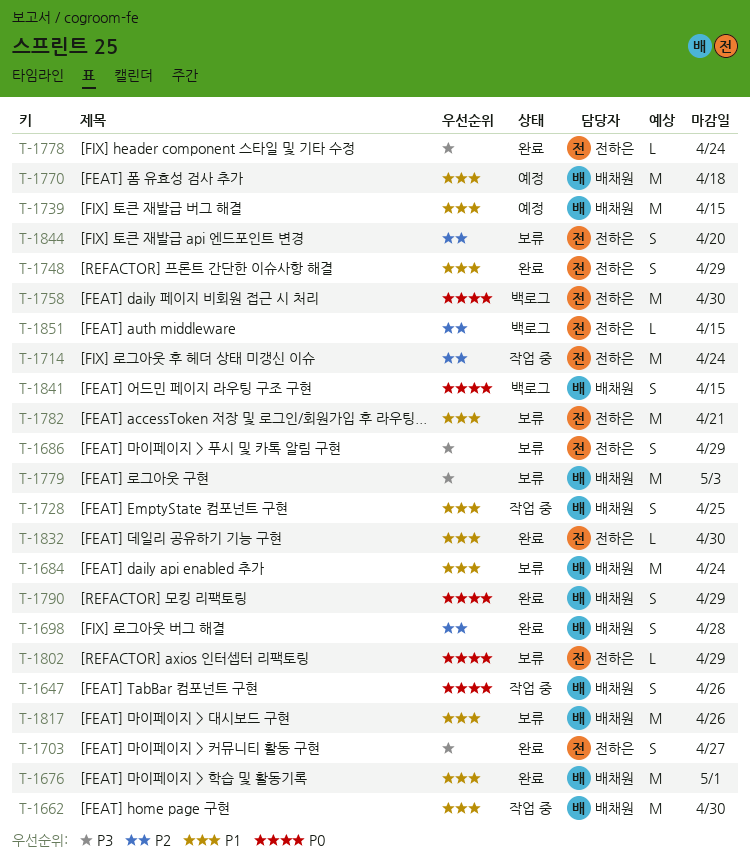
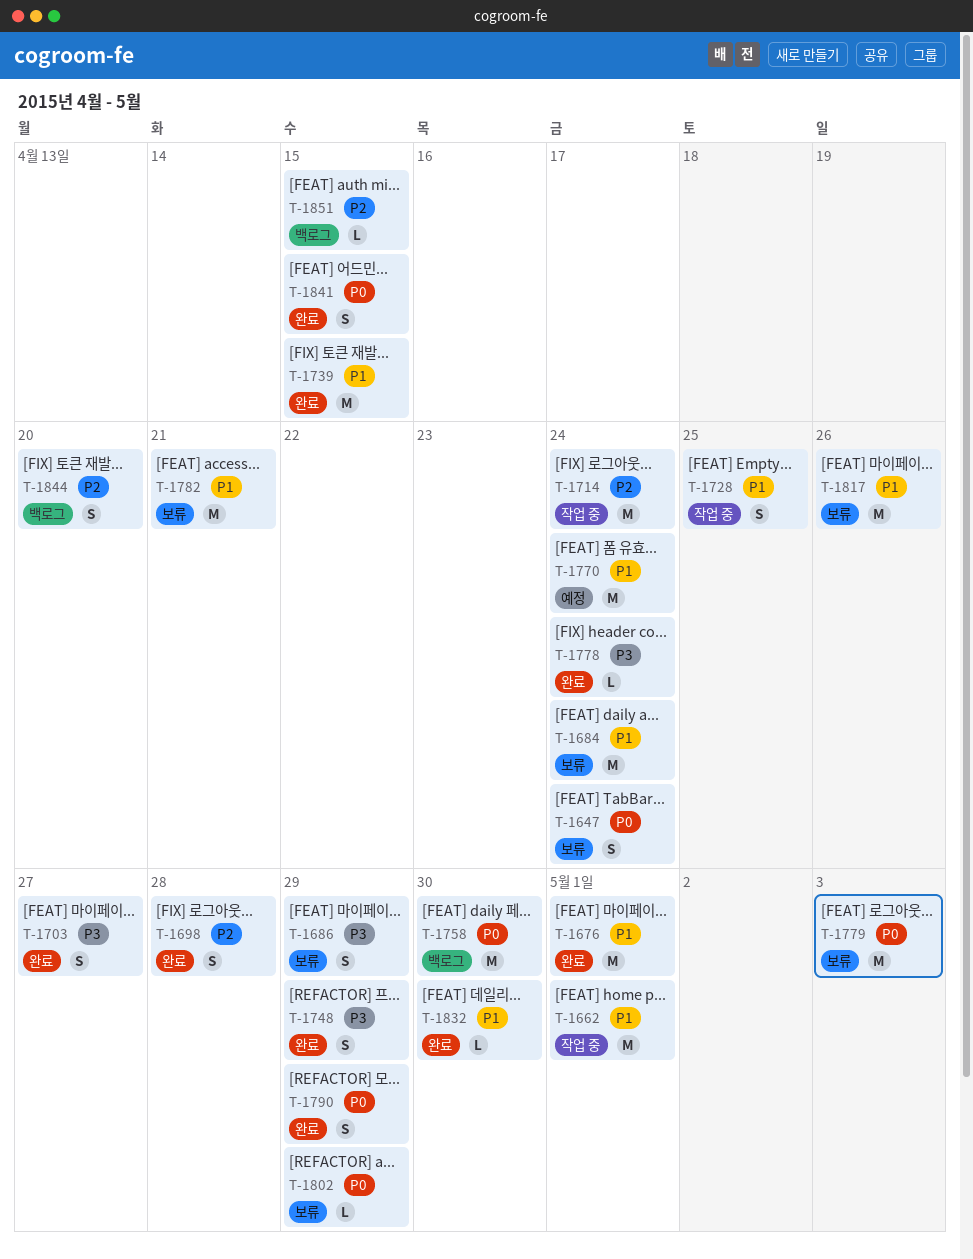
T-1647, status: 작업 중 -> 보류
T-1647, due: Apr 26 -> Apr 24
T-1662, due: Apr 30 -> May 1
T-1739, status: 예정 -> 완료
T-1748, priority: P1 -> P3
T-1770, due: Apr 18 -> Apr 24
T-1779, priority: P3 -> P0
T-1841, status: 백로그 -> 완료
T-1844, status: 보류 -> 백로그

